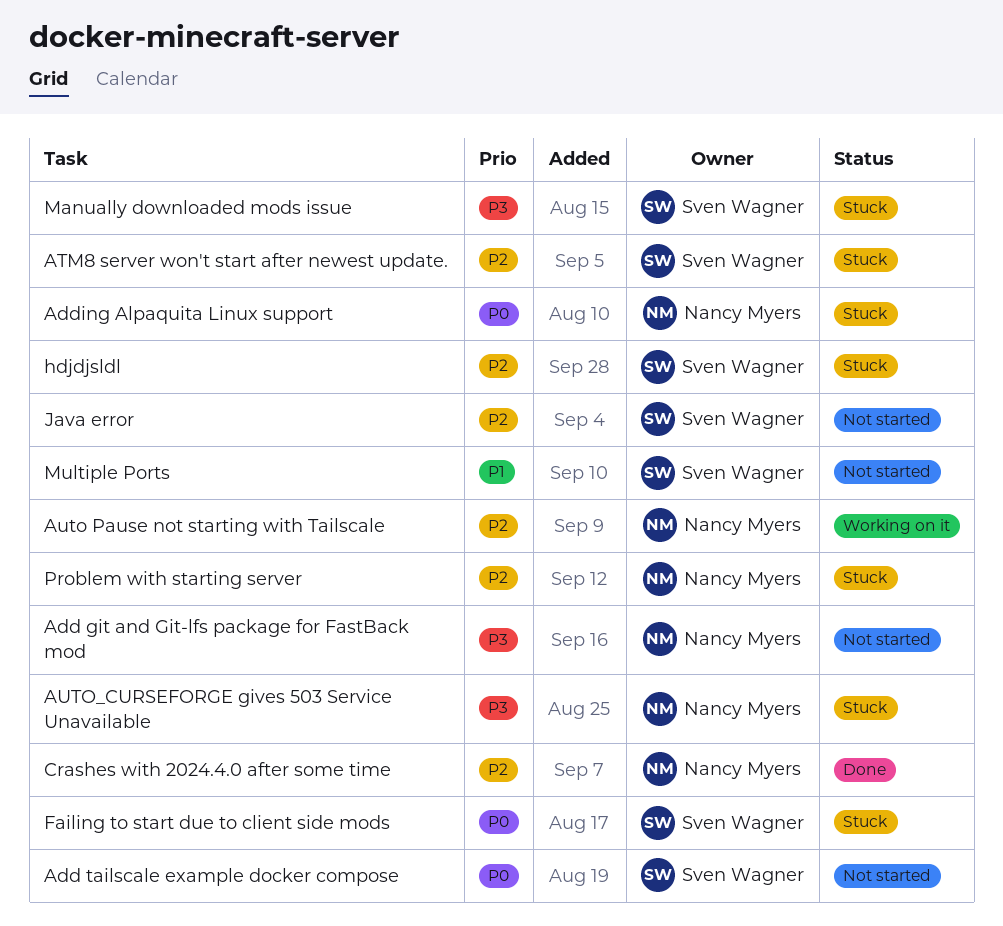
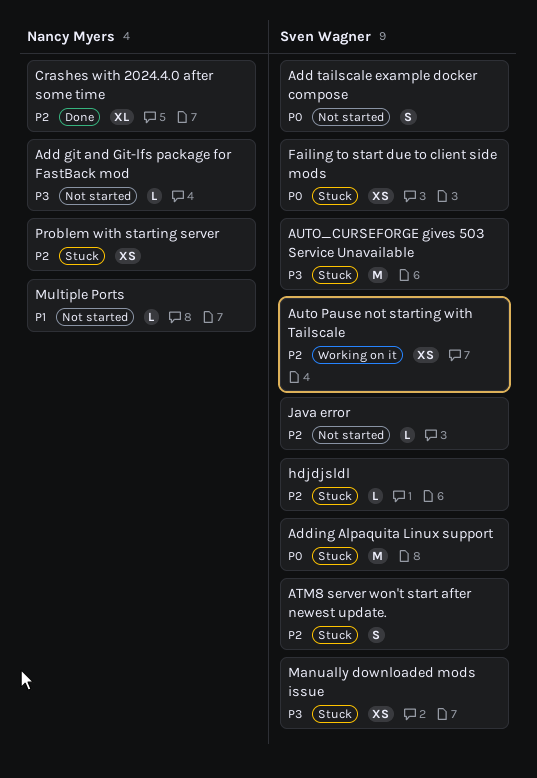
Adding Alpaquita Linux support, owner: Nancy Myers -> Sven Wagner
Auto Pause not starting with Tailscale, owner: Nancy Myers -> Sven Wagner
AUTO_CURSEFORGE gives 503 Service Unavailable, owner: Nancy Myers -> Sven Wagner
Multiple Ports, owner: Sven Wagner -> Nancy Myers

